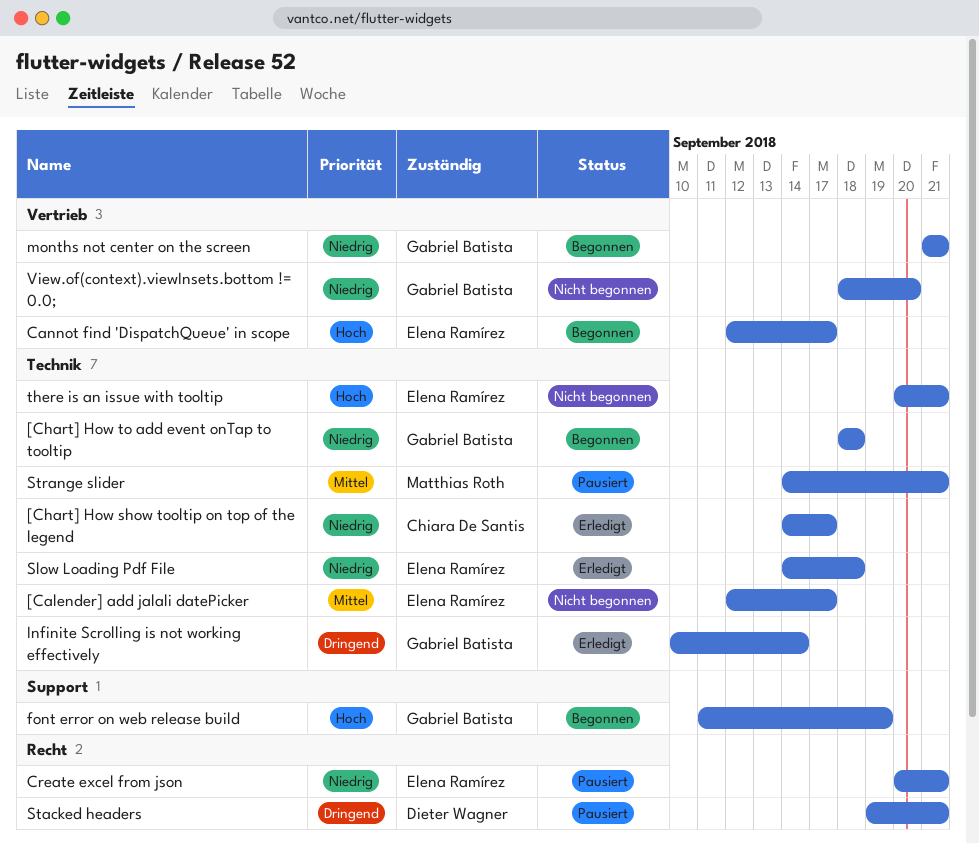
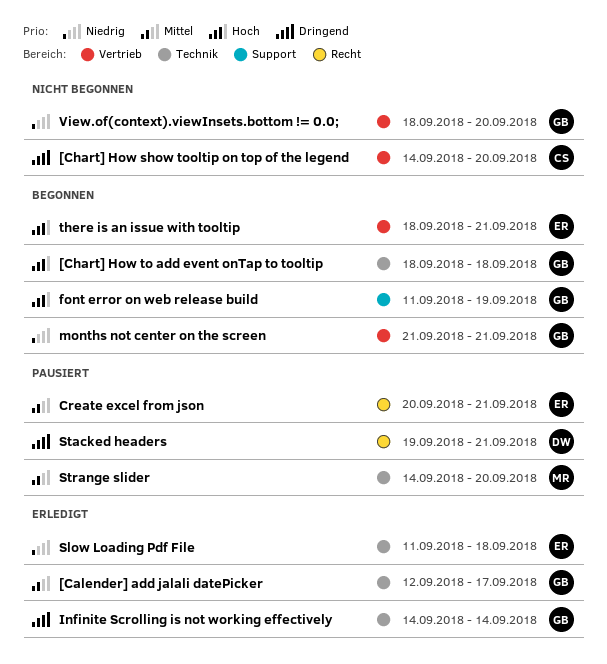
[Calender] add jalali datePicker, status: Nicht begonnen -> Erledigt
[Calender] add jalali datePicker, owner: Elena Ramírez -> Gabriel Batista
[Chart] How show tooltip on top of the legend, status: Erledigt -> Nicht begonnen
[Chart] How show tooltip on top of the legend, priority: Niedrig -> Dringend
[Chart] How show tooltip on top of the legend, label: Technik -> Vertrieb
[Chart] How show tooltip on top of the legend, due: Sep 17 -> Sep 20
[Chart] How to add event onTap to tooltip, priority: Niedrig -> Hoch
Cannot find 'DispatchQueue' in scope: present -> none
Create excel from json, priority: Niedrig -> Mittel
Infinite Scrolling is not working effectively, start: Sep 10 -> Sep 14
Slow Loading Pdf File, start: Sep 14 -> Sep 11
Strange slider, due: Sep 21 -> Sep 20
there is an issue with tooltip, status: Nicht begonnen -> Begonnen
there is an issue with tooltip, label: Technik -> Vertrieb
there is an issue with tooltip, start: Sep 20 -> Sep 18

